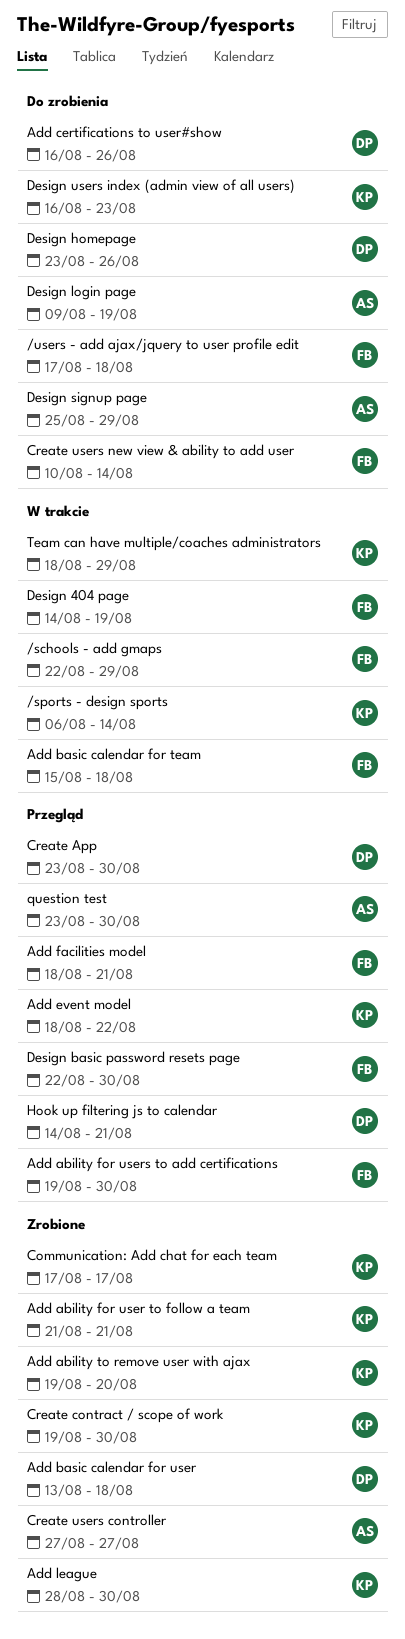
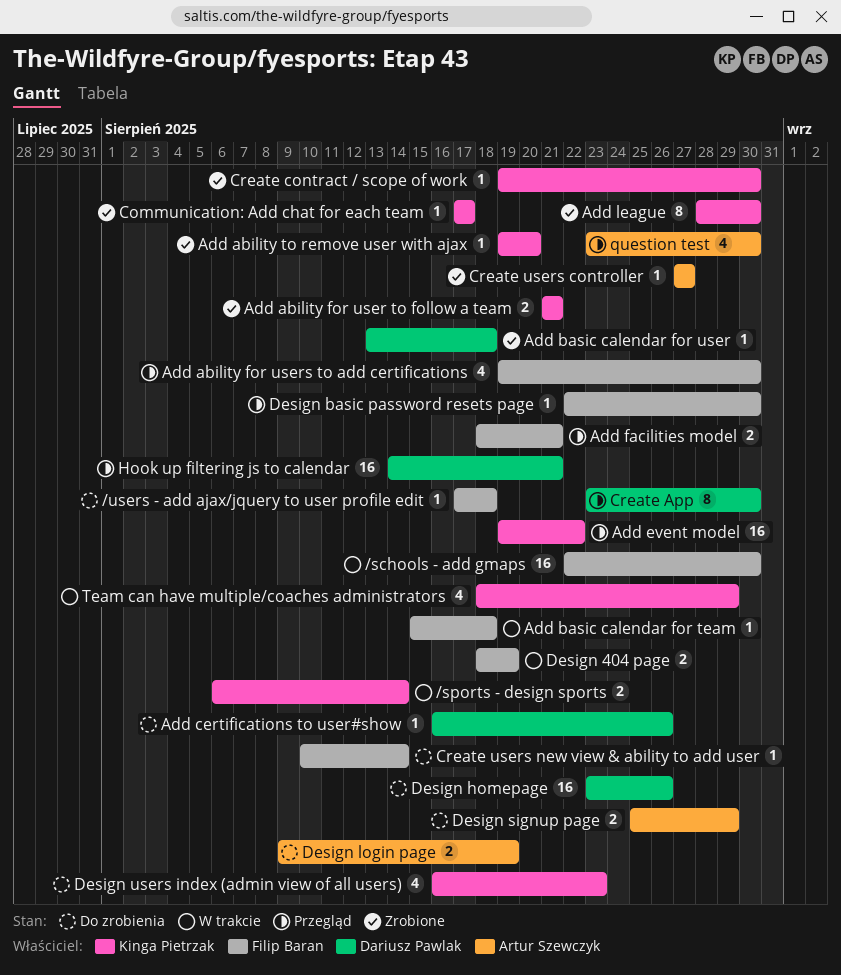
/schools - add gmaps, due: Aug 29 -> Aug 30
Add event model, start: Aug 18 -> Aug 19
Design 404 page, start: Aug 14 -> Aug 18

